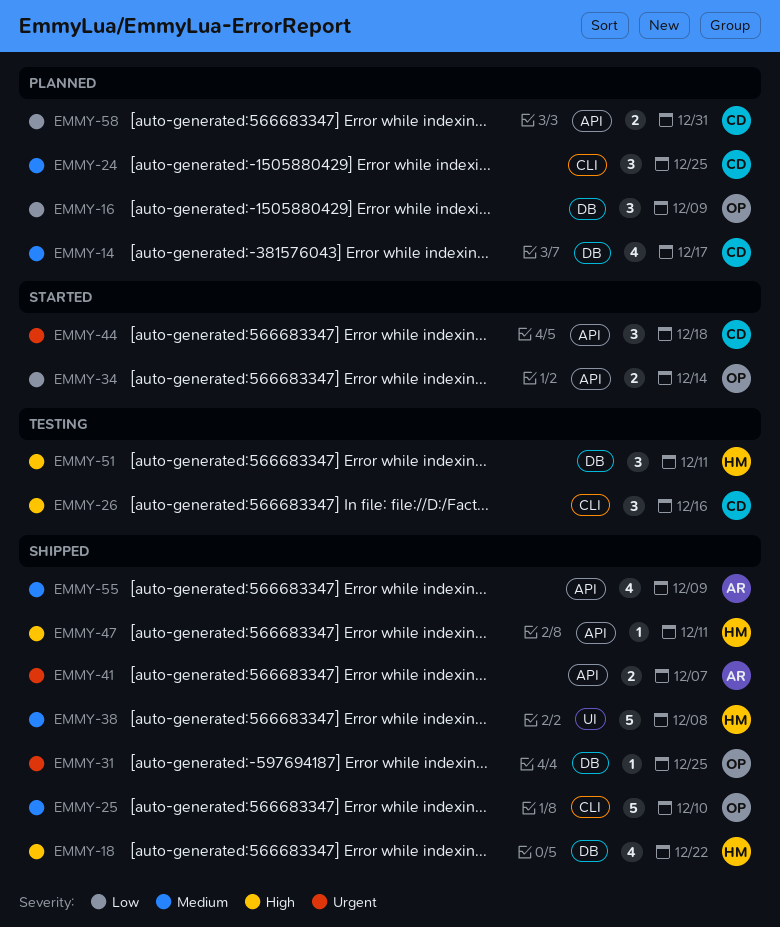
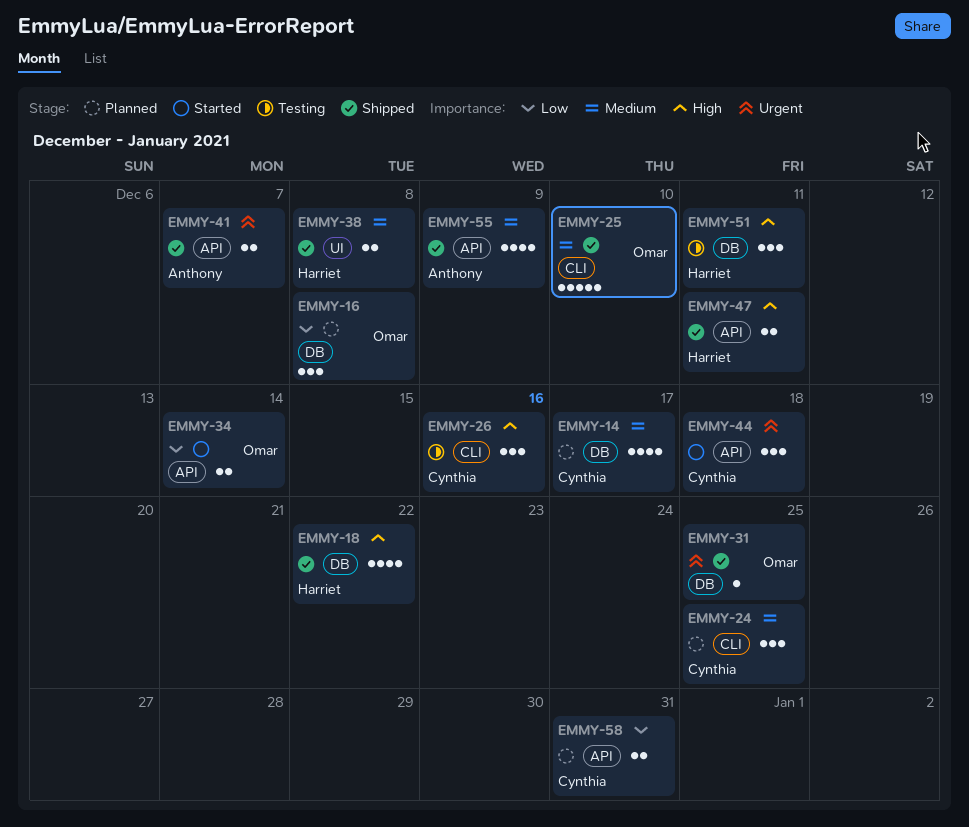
EMMY-16, due: Dec 9 -> Dec 8
EMMY-38, estimate: 5 -> 2
EMMY-47, estimate: 1 -> 2

